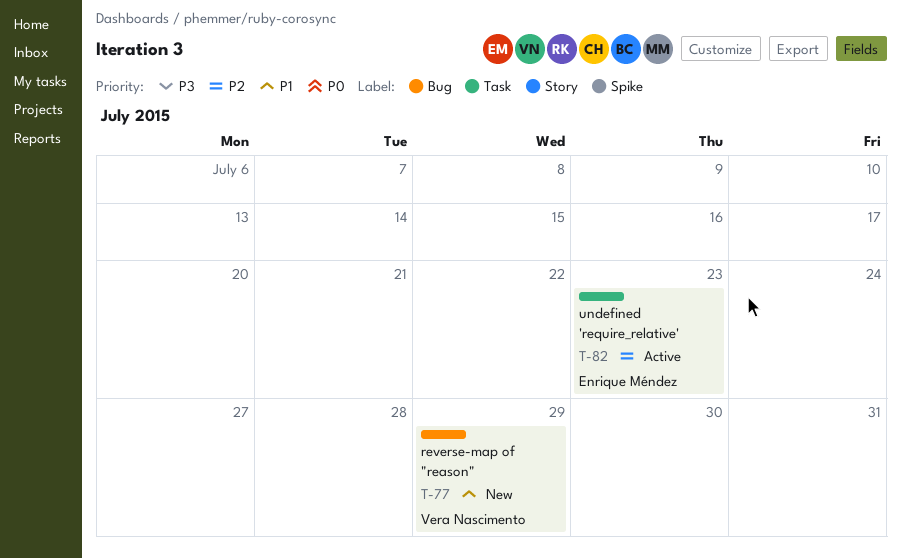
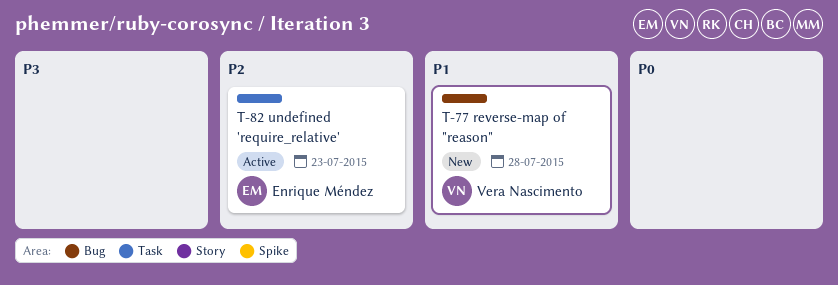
T-77, due: Jul 29 -> Jul 28

